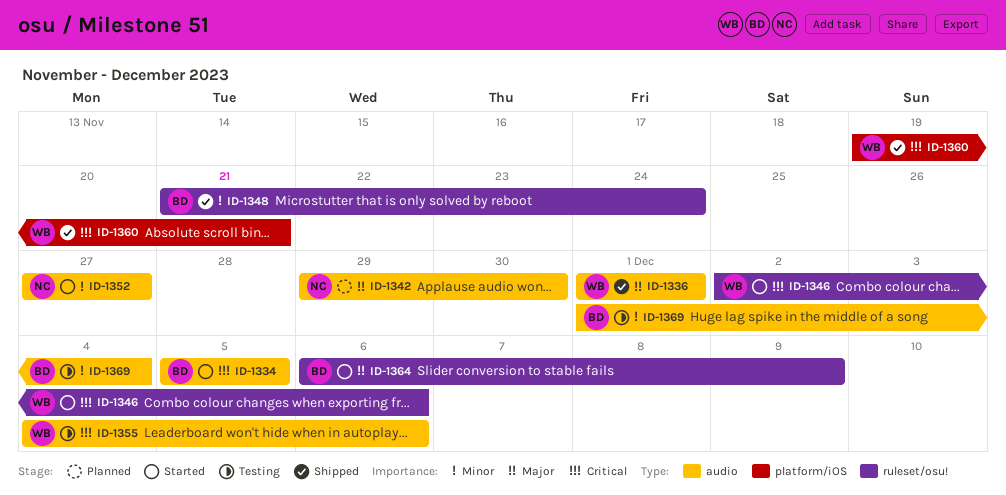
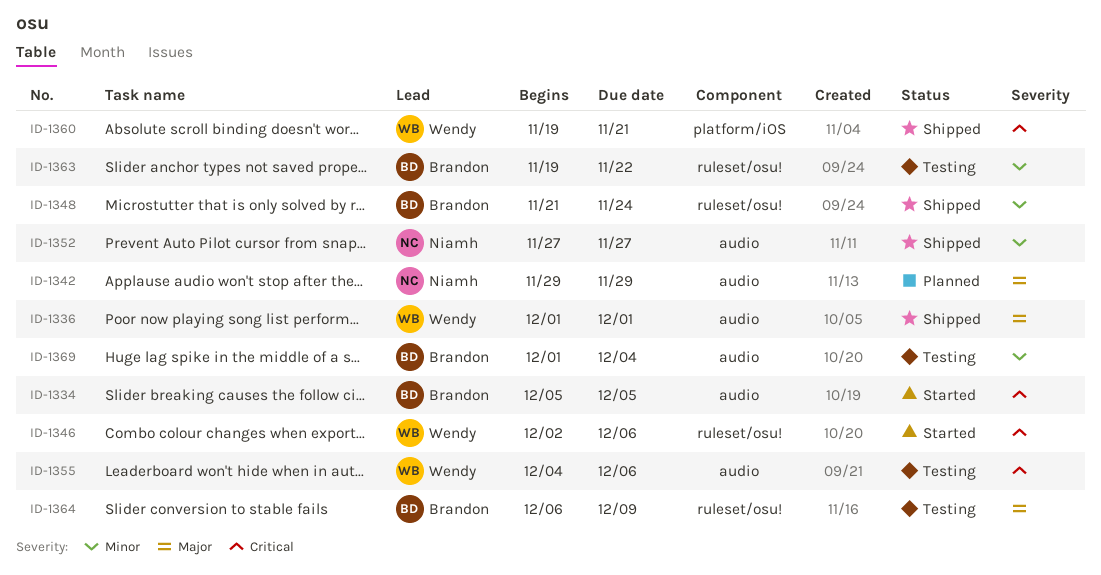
ID-1342, due: Nov 30 -> Nov 29
ID-1352, status: Started -> Shipped
ID-1363: none -> present
ID-1364, status: Started -> Testing

